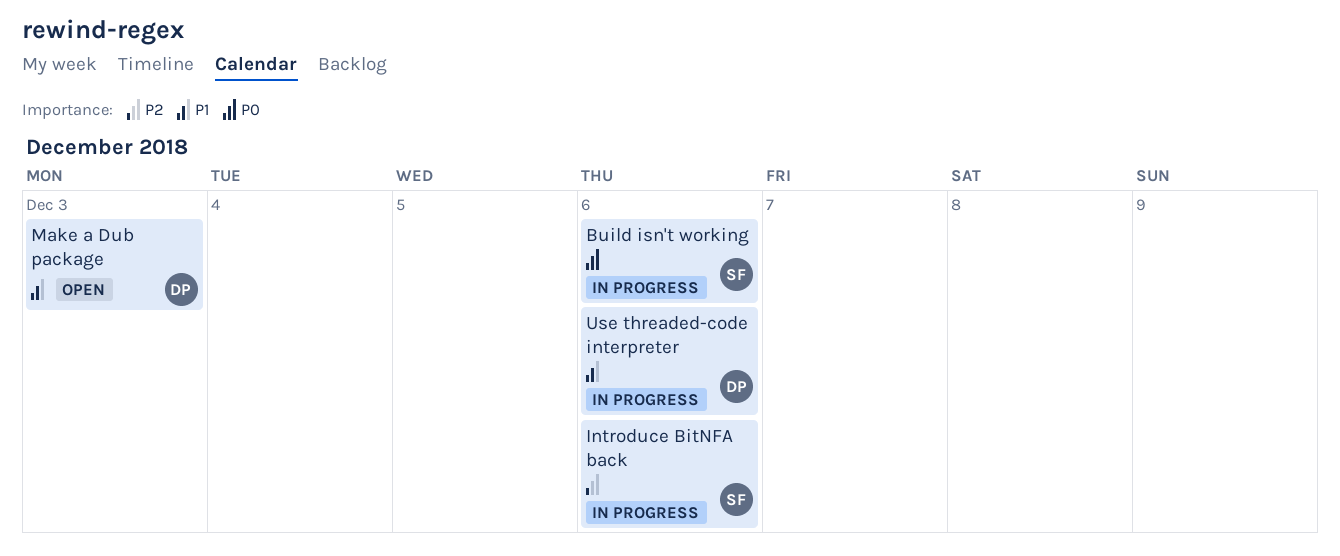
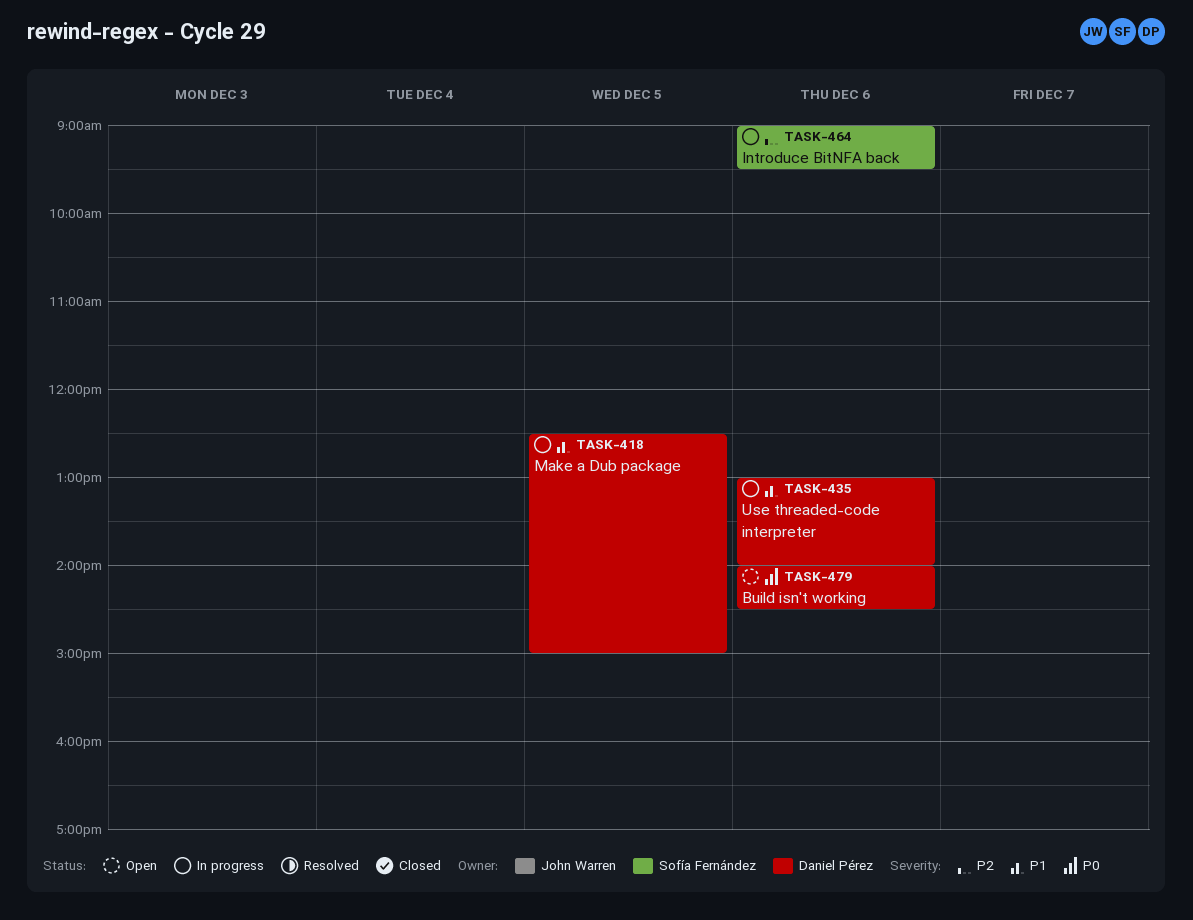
Build isn't working, status: In progress -> Open
Build isn't working, owner: Sofía Fernández -> Daniel Pérez
Make a Dub package, status: Open -> In progress
Make a Dub package, day: Dec 3 -> Dec 5

